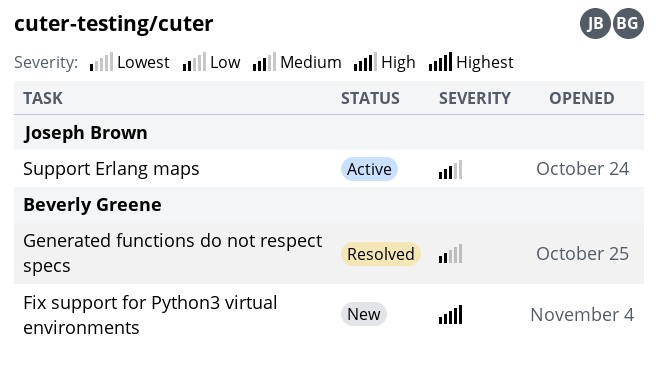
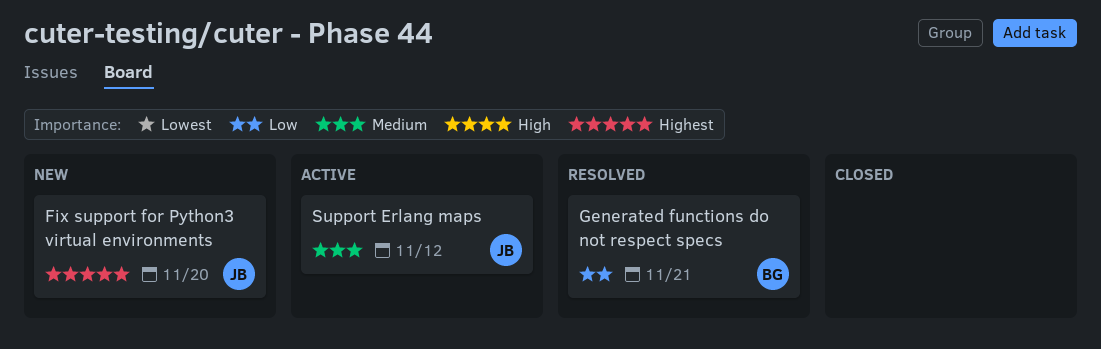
Fix support for Python3 virtual environments, owner: Beverly Greene -> Joseph Brown

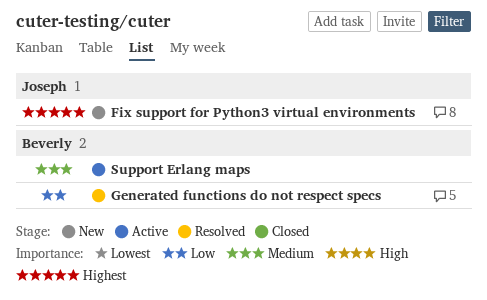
Support Erlang maps, owner: Joseph -> Beverly

